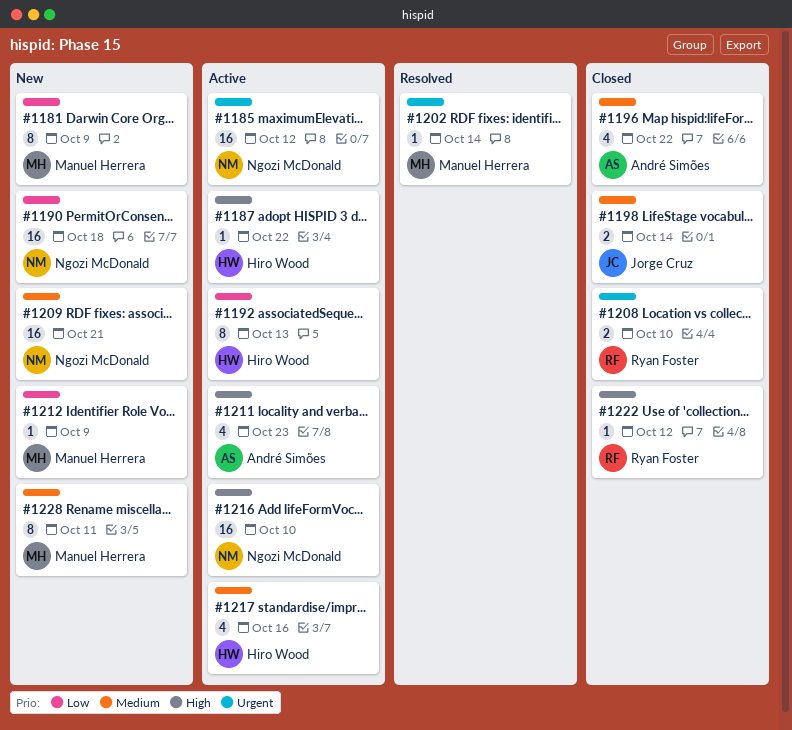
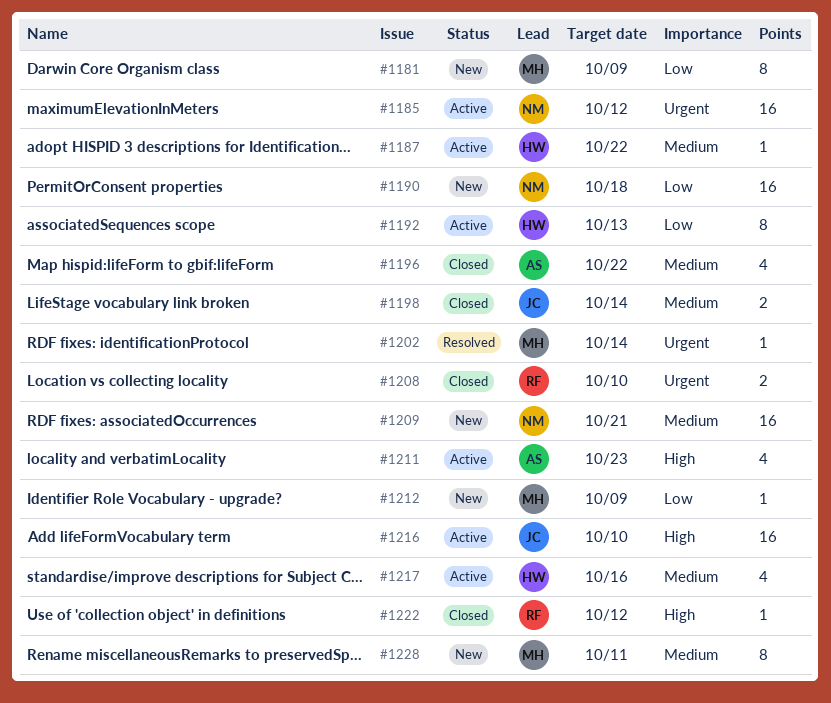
#1187, priority: High -> Medium
#1216, owner: Ngozi McDonald -> Jorge Cruz

